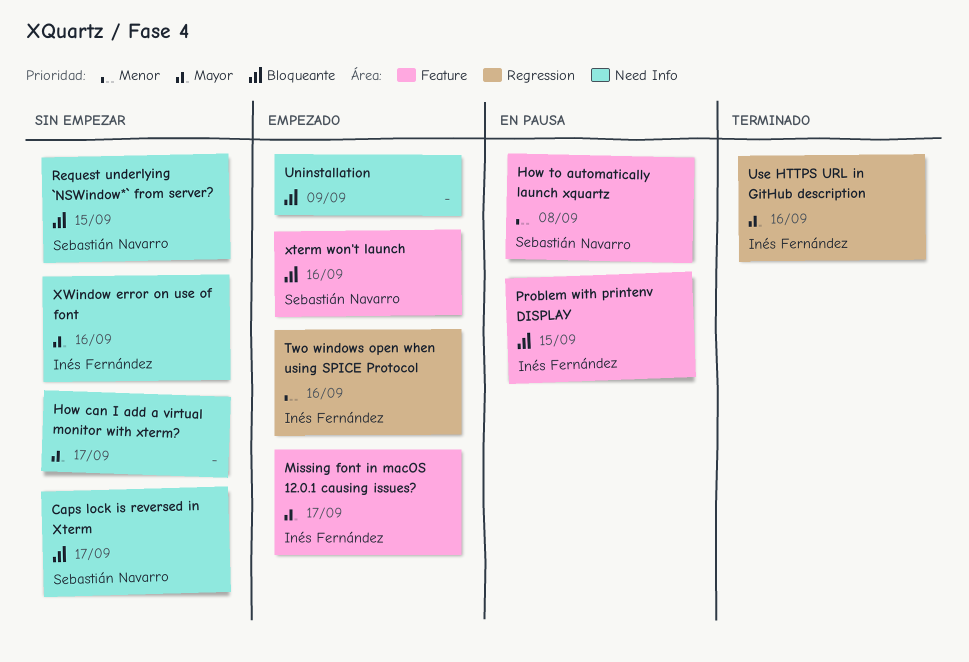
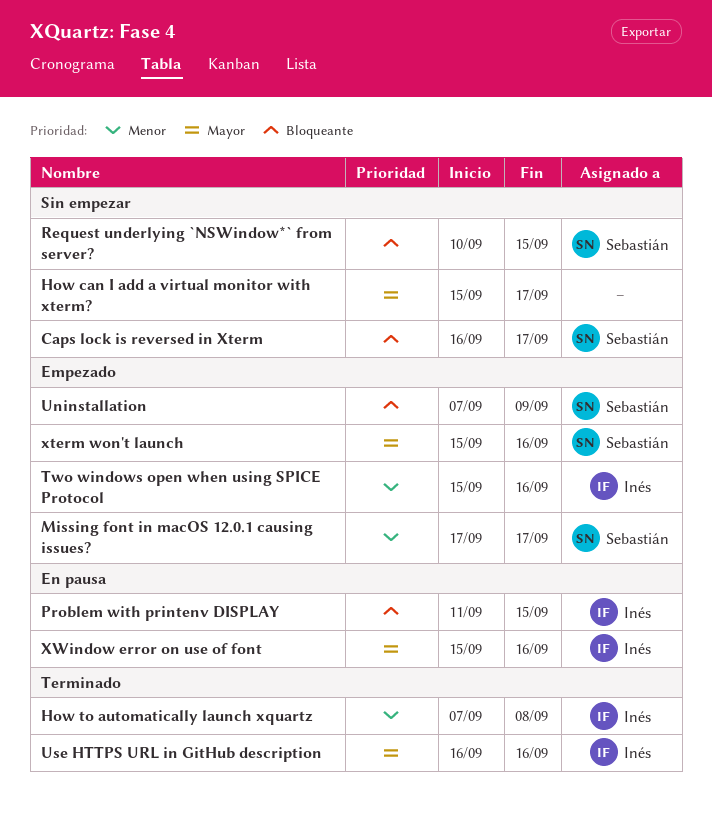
How to automatically launch xquartz, status: En pausa -> Terminado
How to automatically launch xquartz, owner: Sebastián Navarro -> Inés Fernández
Missing font in macOS 12.0.1 causing issues?, owner: Inés Fernández -> Sebastián Navarro
Missing font in macOS 12.0.1 causing issues?, priority: Mayor -> Menor
Uninstallation, owner: none -> Sebastián Navarro
xterm won't launch, priority: Bloqueante -> Mayor
XWindow error on use of font, status: Sin empezar -> En pausa

